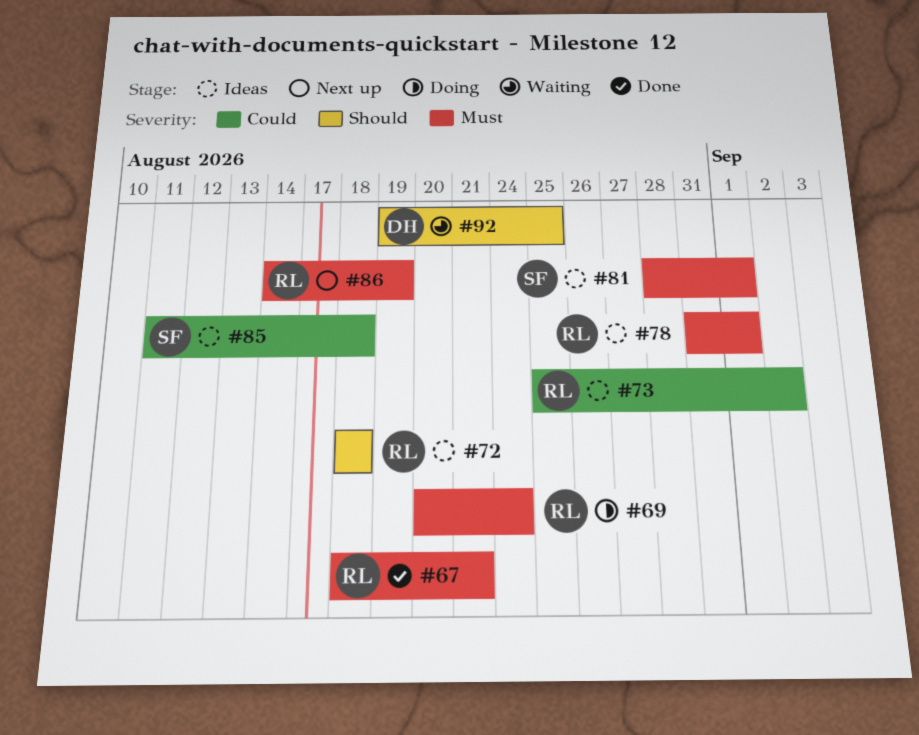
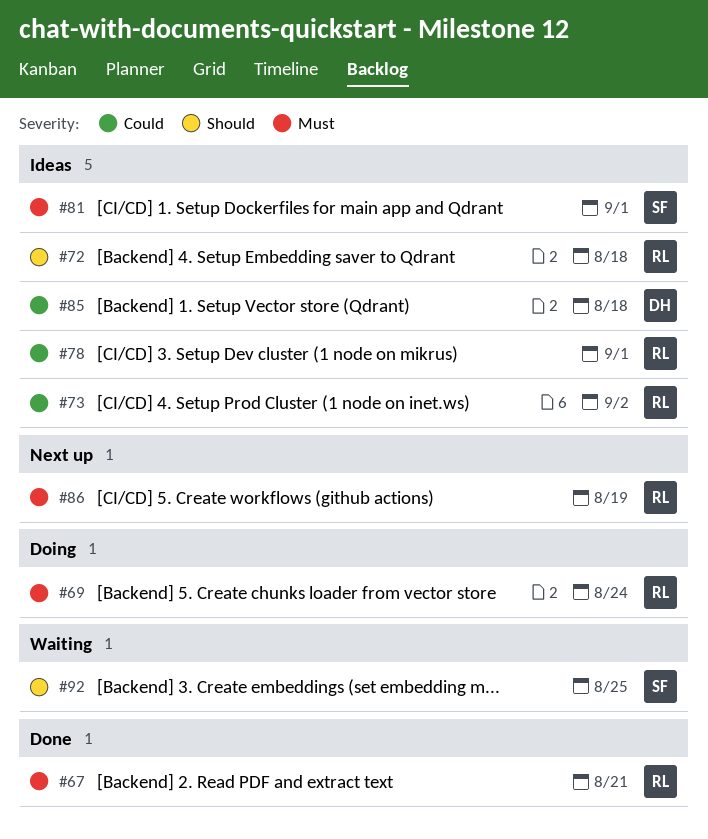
#78, priority: Must -> Could
#85, owner: SF -> DH
#92, owner: DH -> SF

